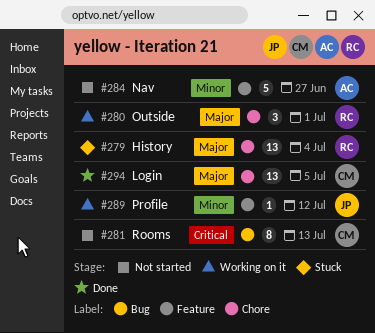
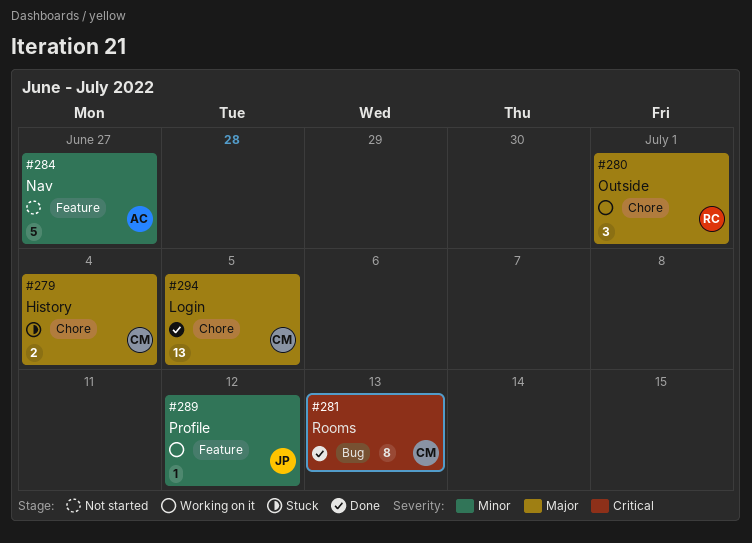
#279, owner: RC -> CM
#279, estimate: 13 -> 2
#281, status: Not started -> Done

